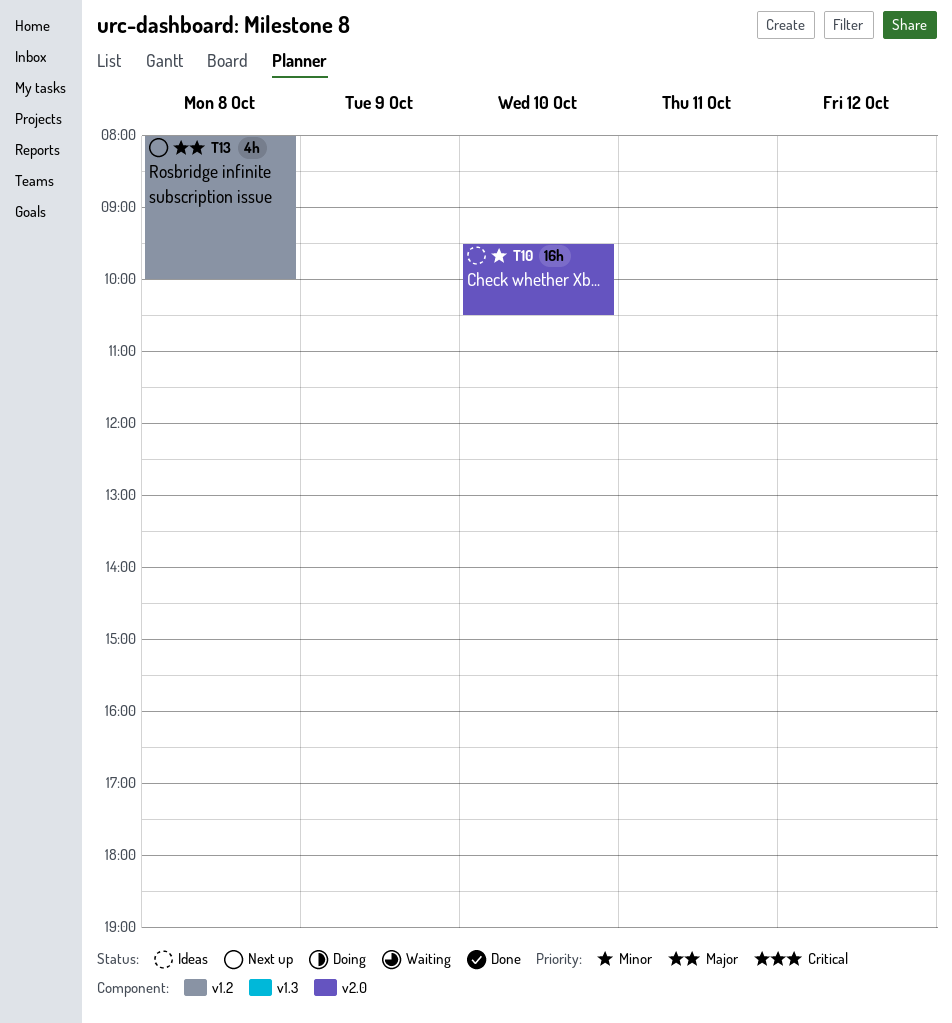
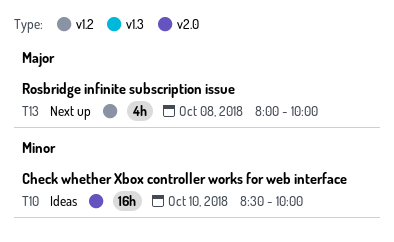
T10, begins: 09:30 -> 08:30
T10, ends: 10:30 -> 10:00

